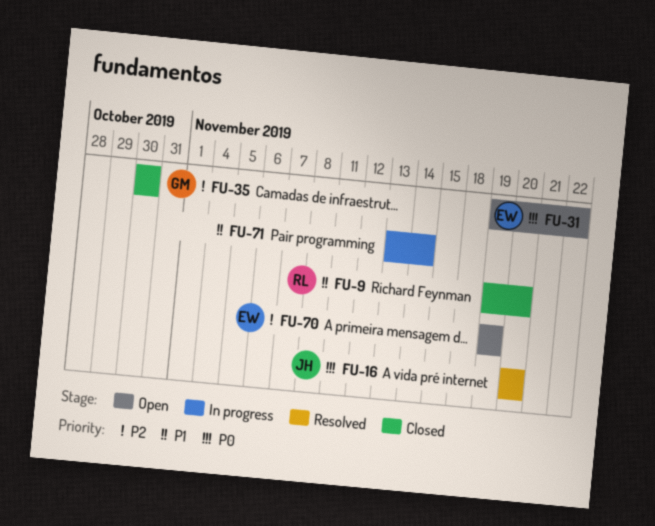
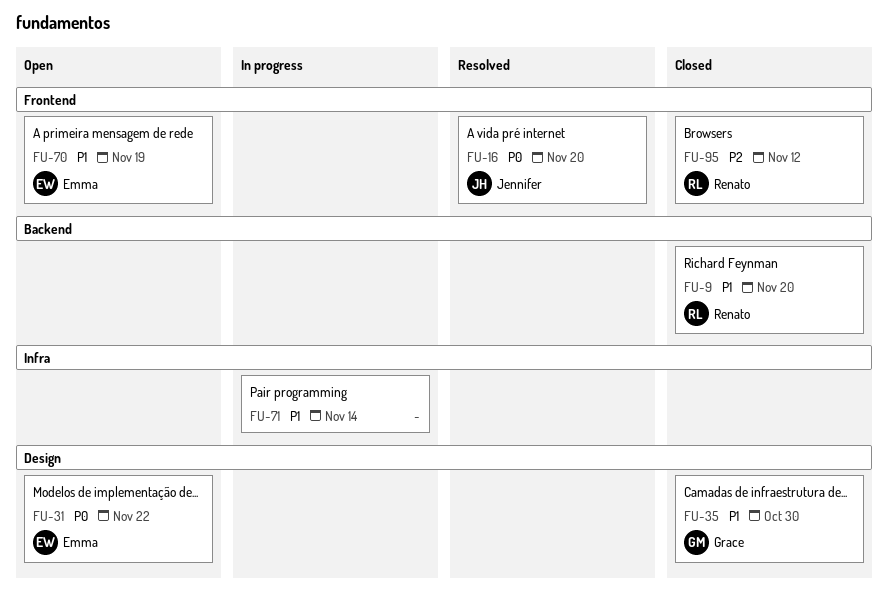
FU-35, priority: P2 -> P1
FU-70, priority: P2 -> P1
FU-95: none -> present

